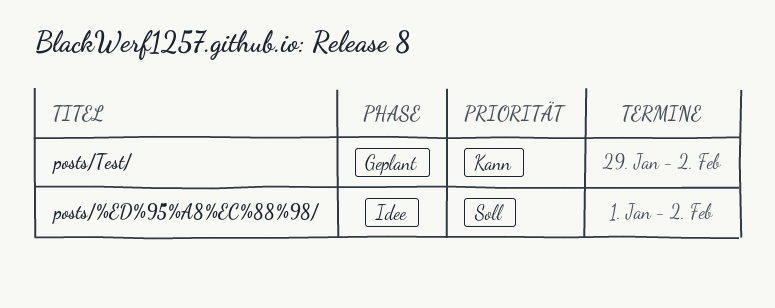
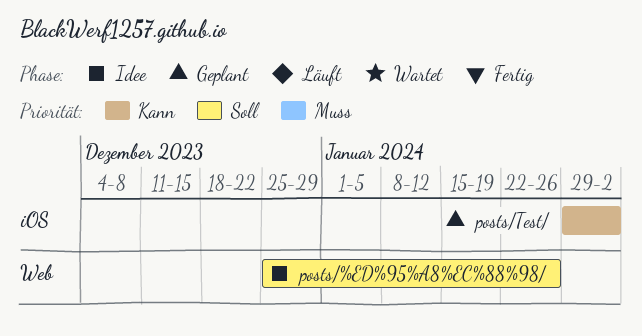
posts/%ED%95%A8%EC%88%98/, start: Jan 1 -> Dec 25
posts/%ED%95%A8%EC%88%98/, due: Feb 2 -> Jan 26

